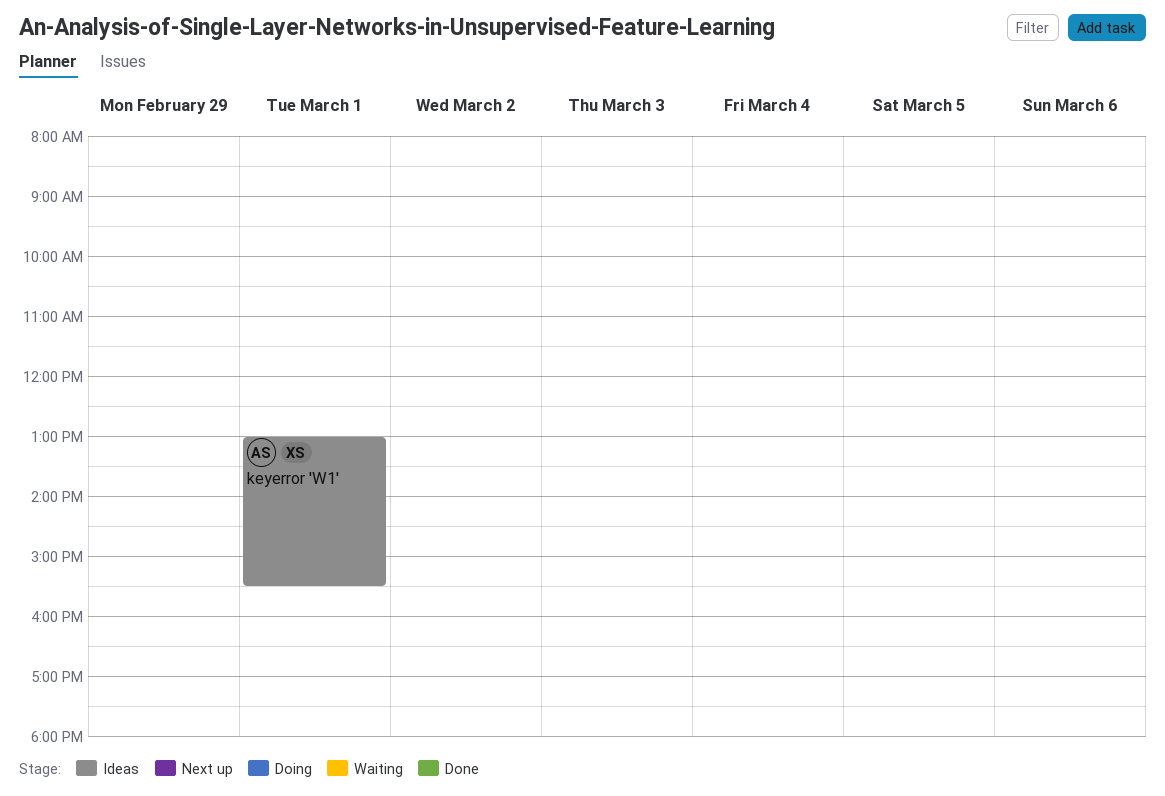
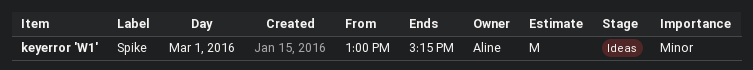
keyerror 'W1', estimate: XS -> M
keyerror 'W1', ends: 15:30 -> 15:15

